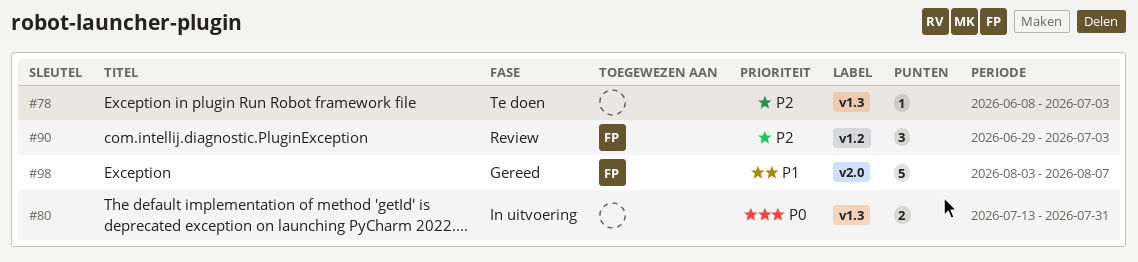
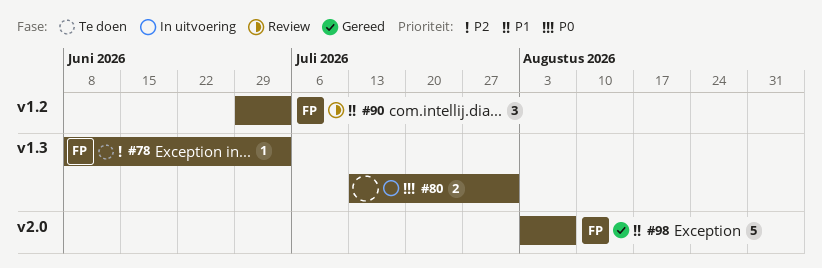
#78, owner: none -> FP
#90, priority: P2 -> P1

